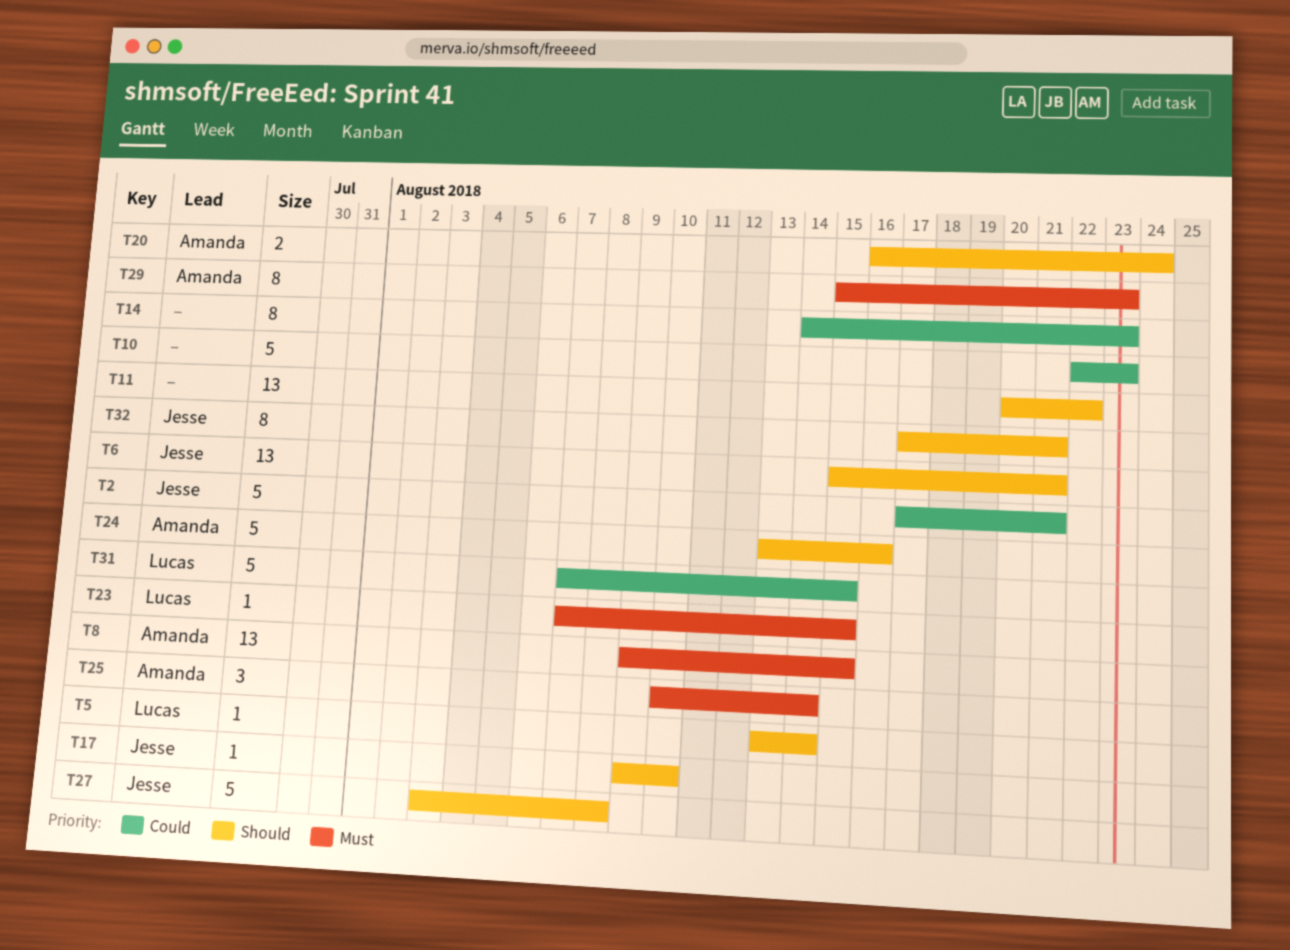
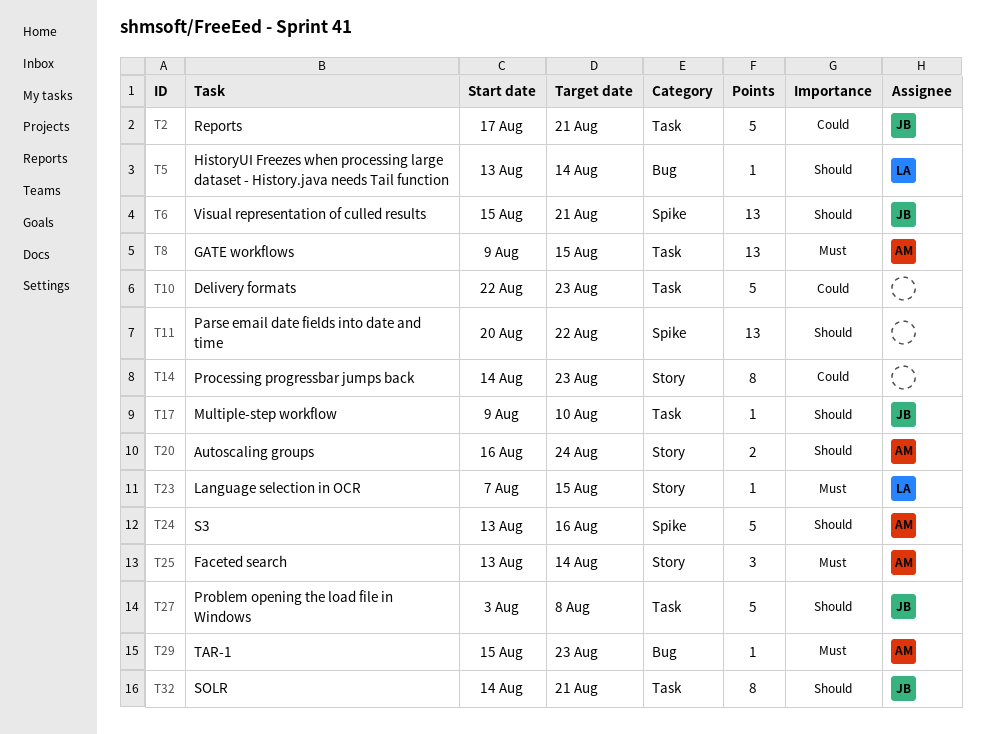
T25, start: Aug 10 -> Aug 13
T29, estimate: 8 -> 1
T31: present -> none
T32, start: Aug 17 -> Aug 14

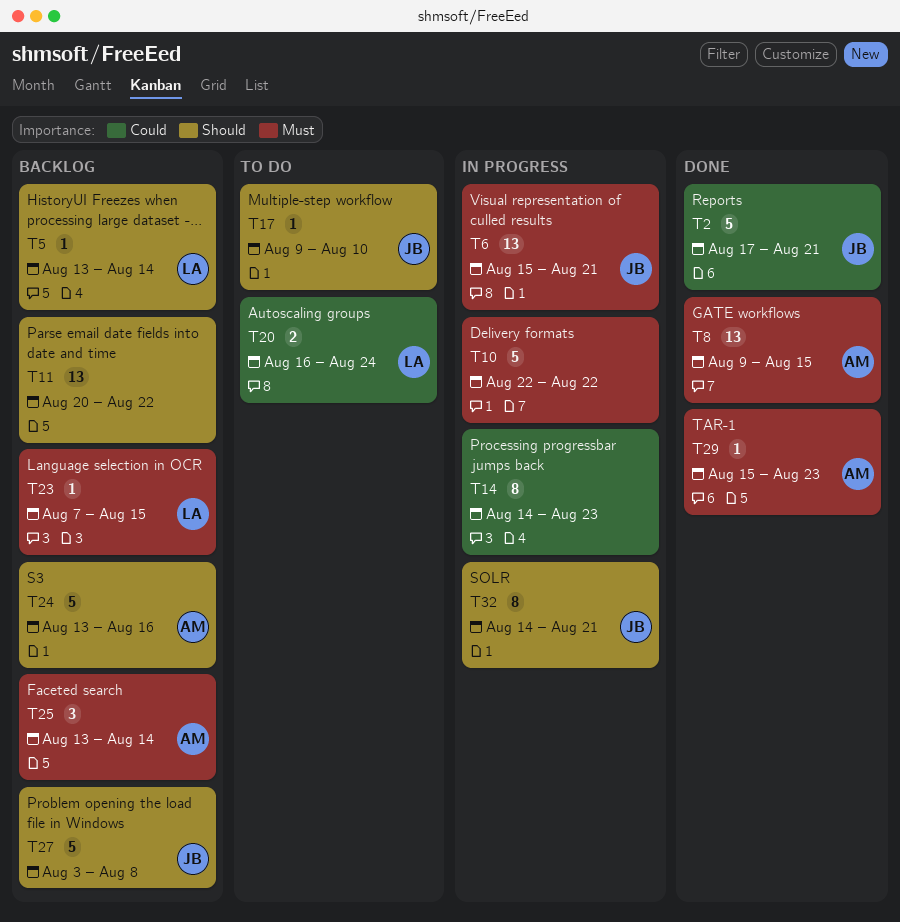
T6, priority: Should -> Must
T10, priority: Could -> Must
T10, due: Aug 23 -> Aug 22
T20, owner: AM -> LA
T20, priority: Should -> Could

